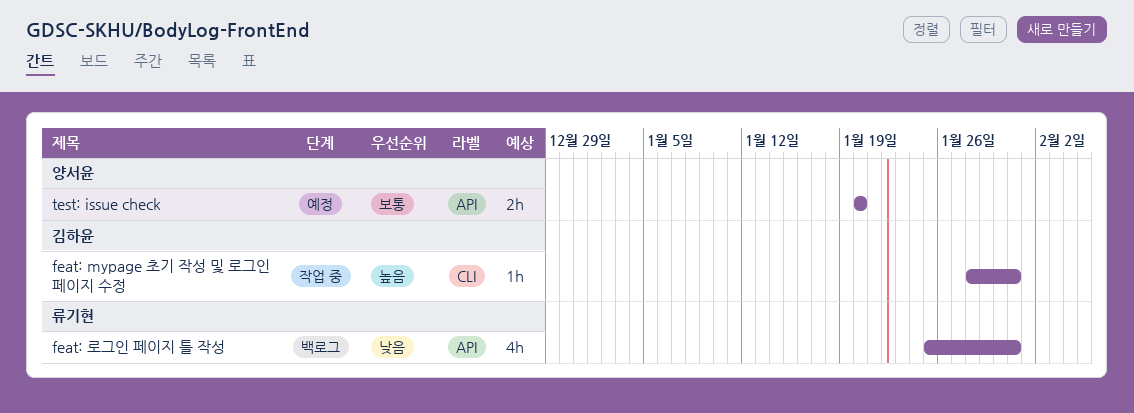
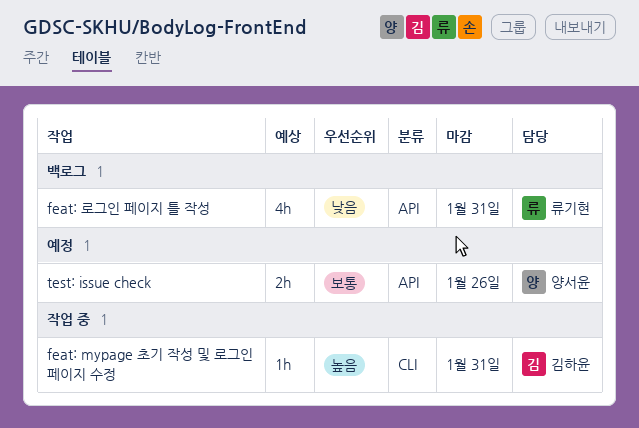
test: issue check, due: Jan 20 -> Jan 26

